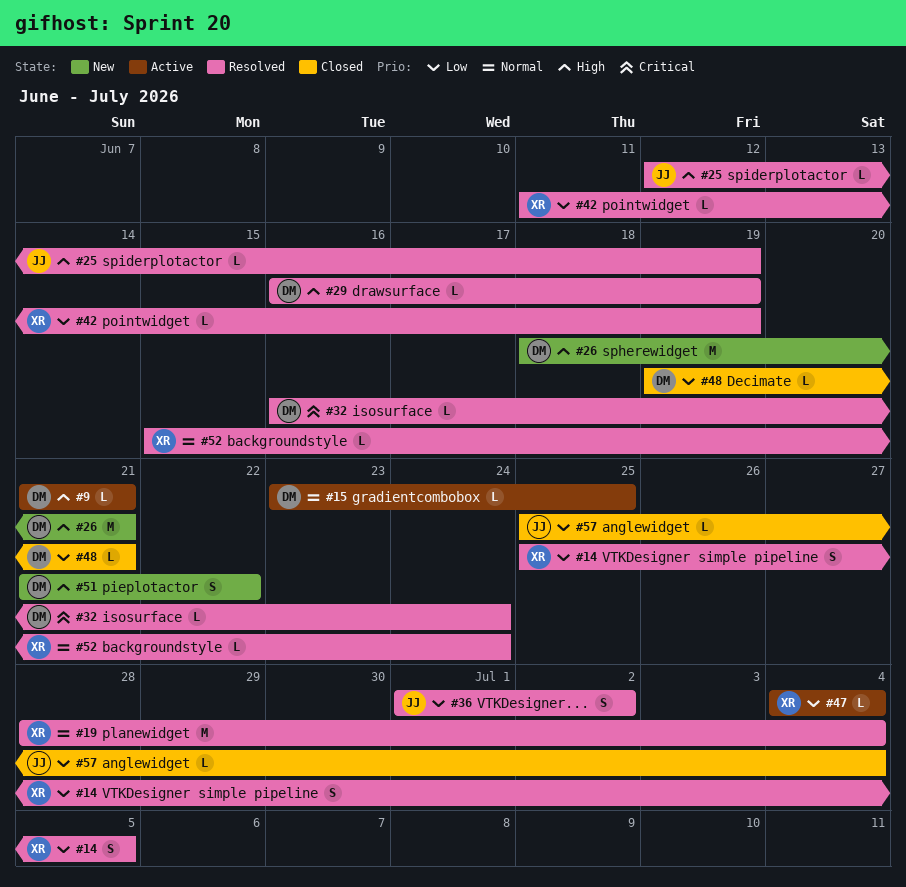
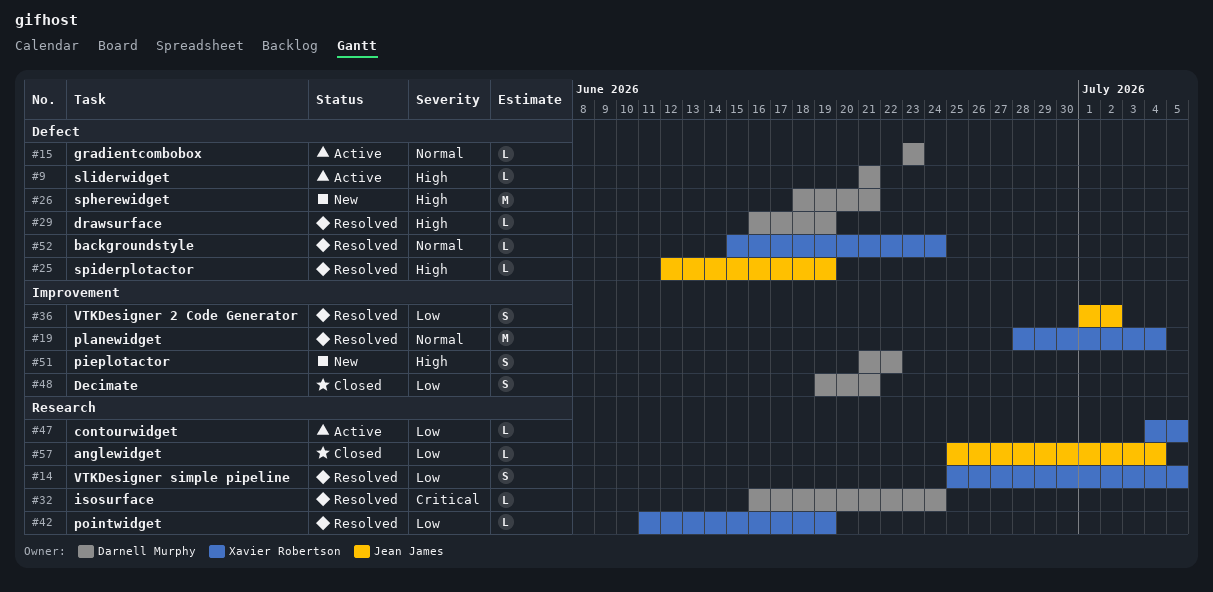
#15, due: Jun 25 -> Jun 23
#47, due: Jul 4 -> Jul 5
#48, estimate: L -> S

